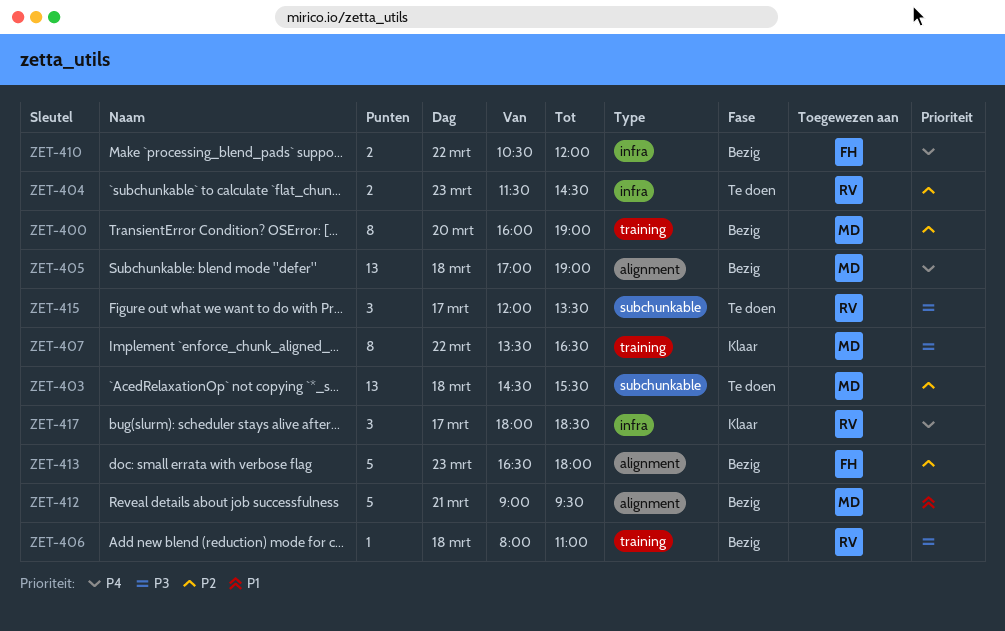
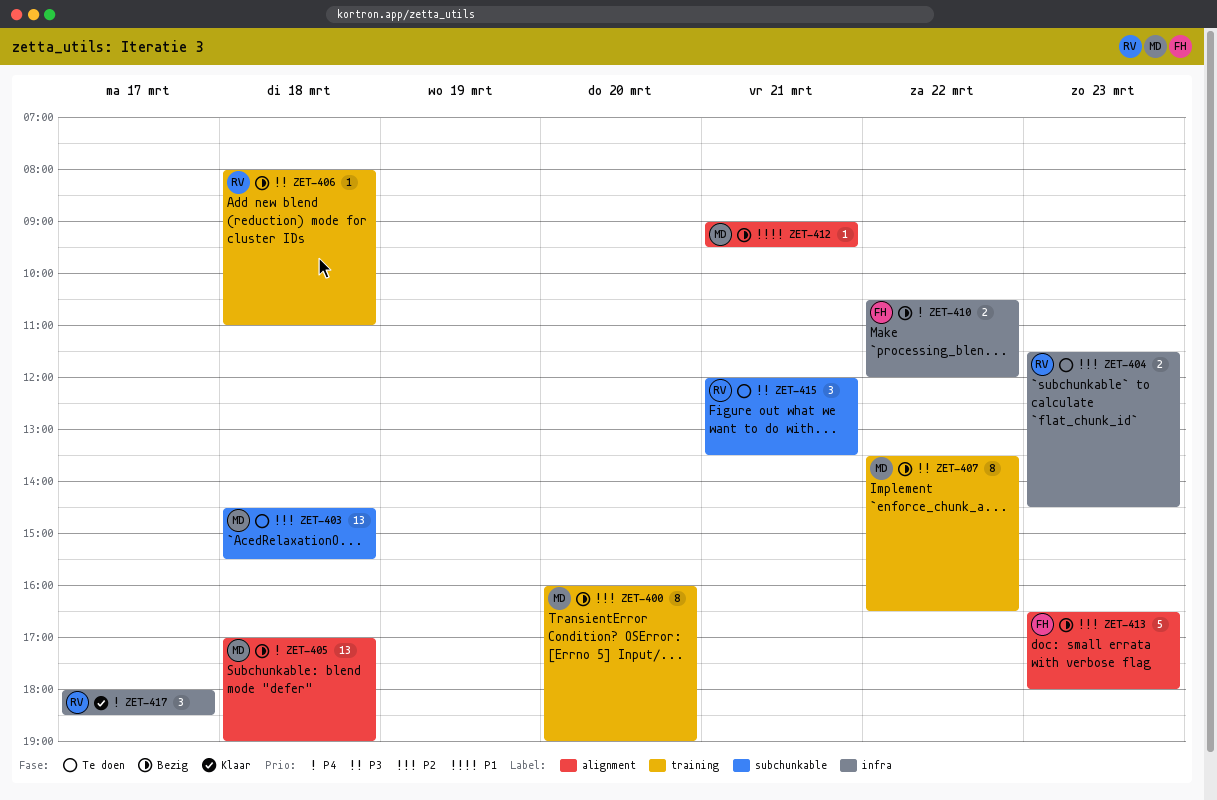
ZET-407, status: Klaar -> Bezig
ZET-412, estimate: 5 -> 1
ZET-415, day: Mar 17 -> Mar 21

